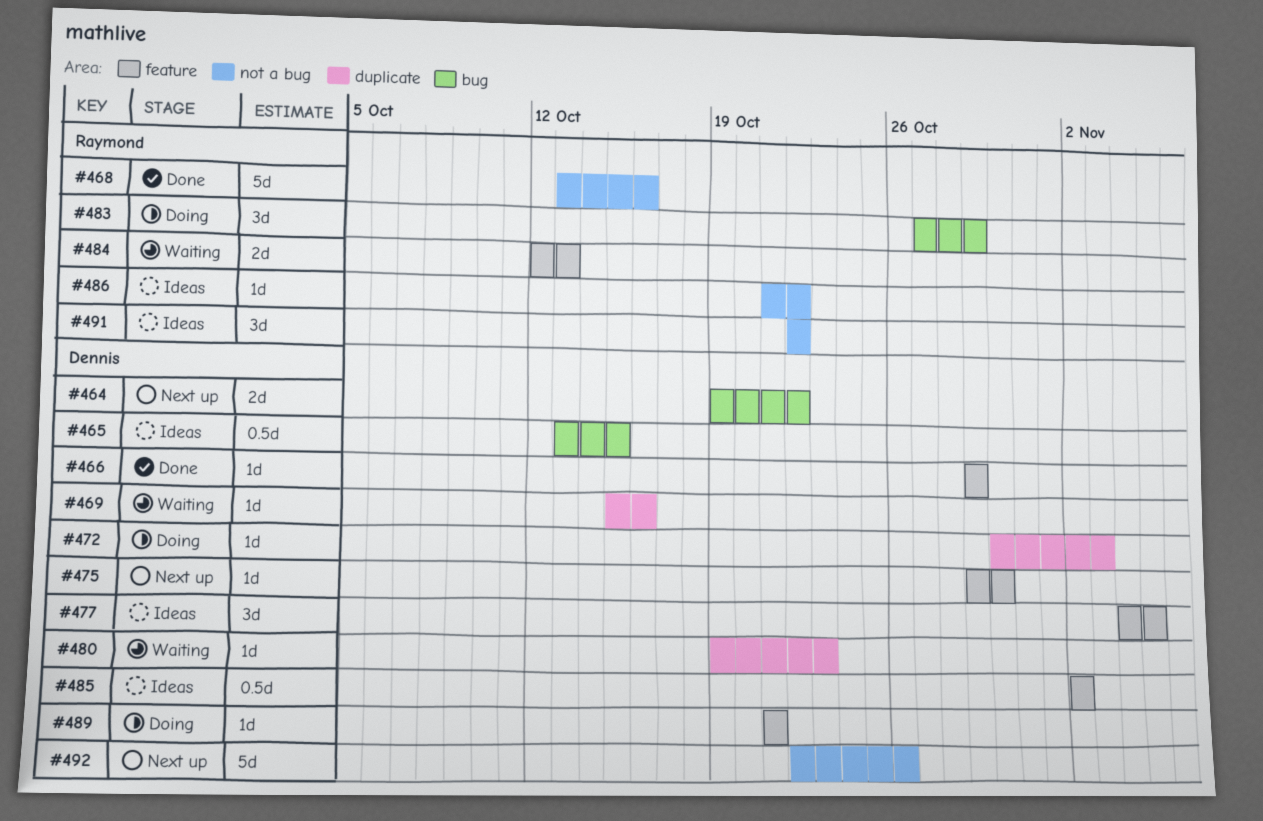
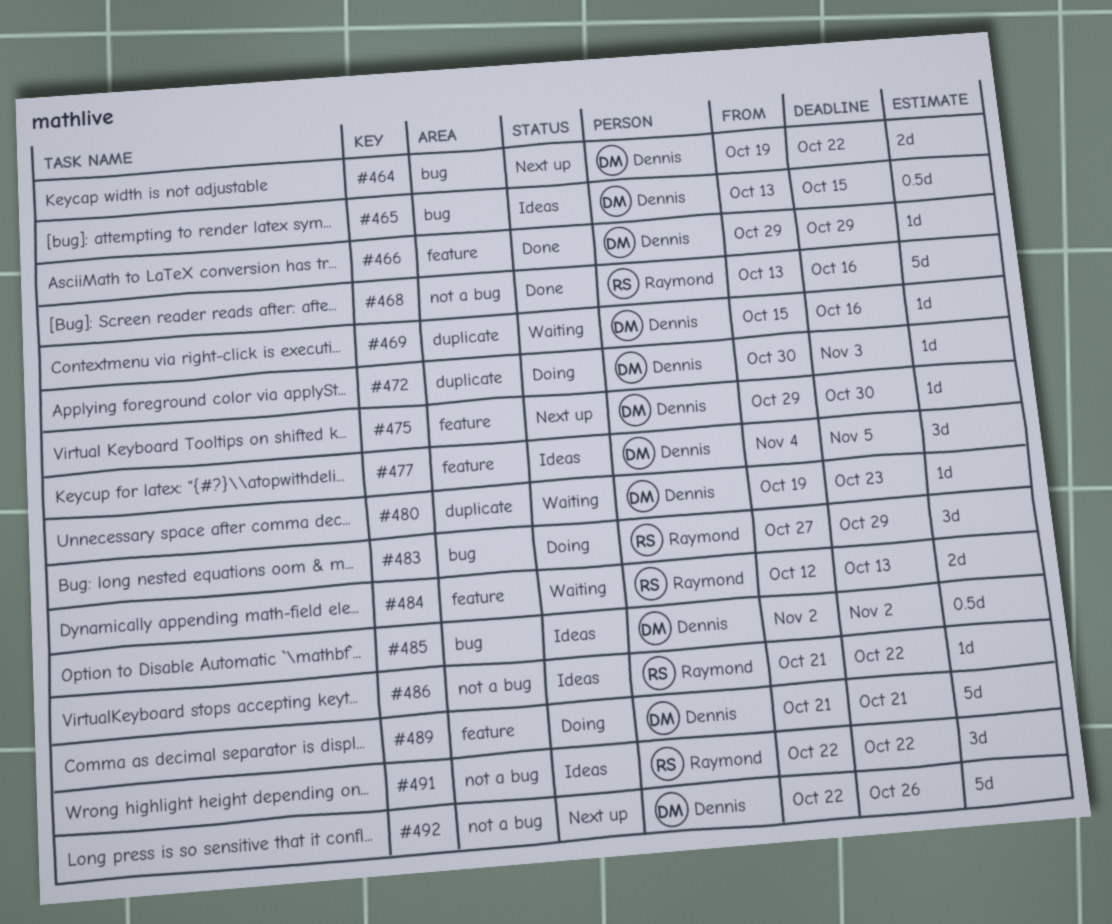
#485, label: feature -> bug
#489, estimate: 1d -> 5d

